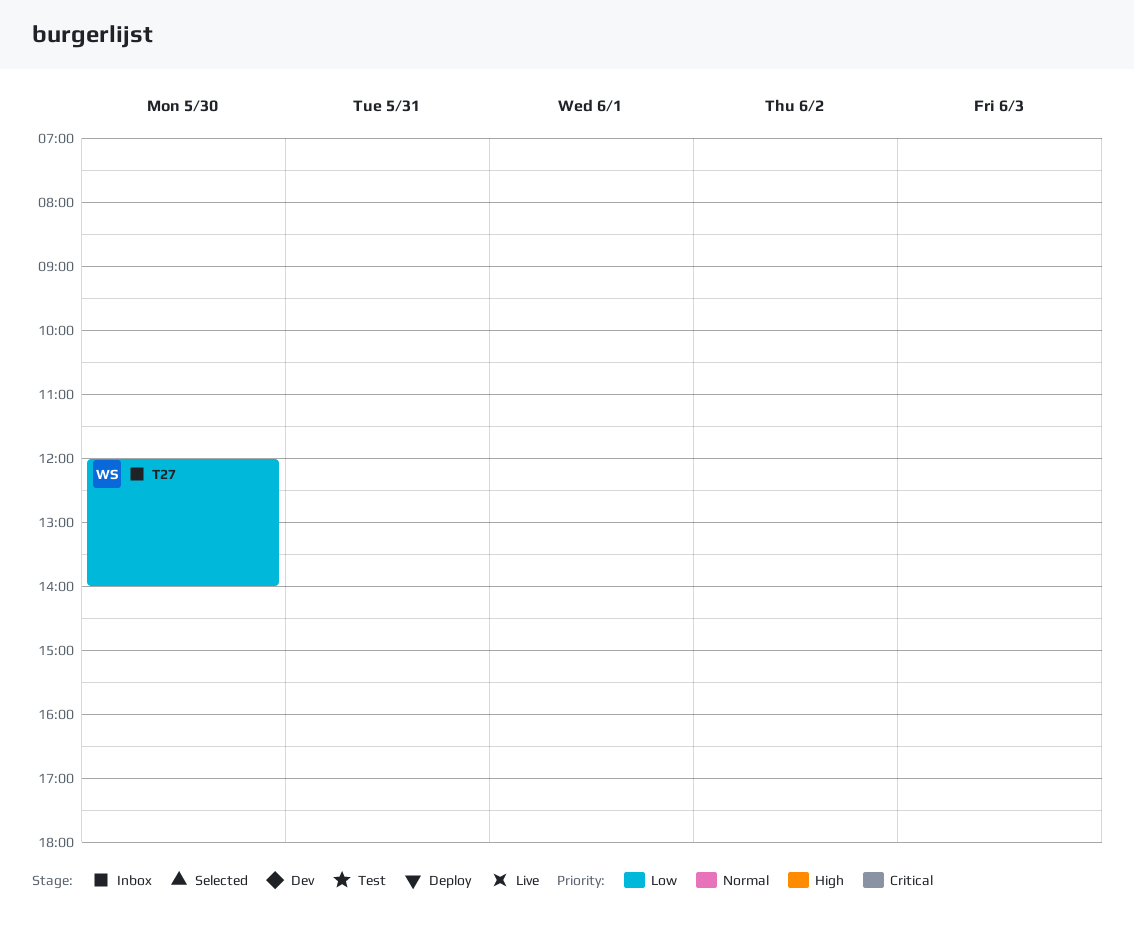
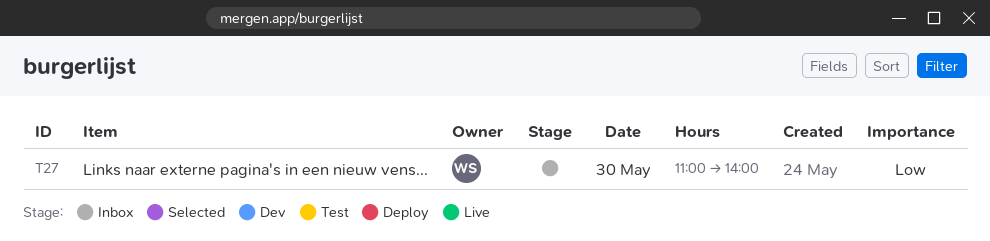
T27, begins: 12:00 -> 11:00

